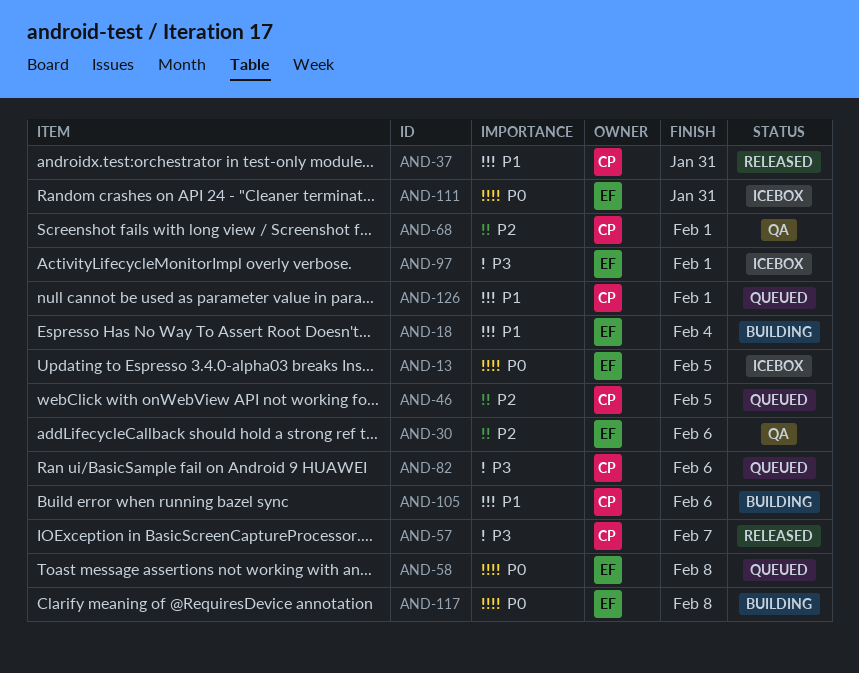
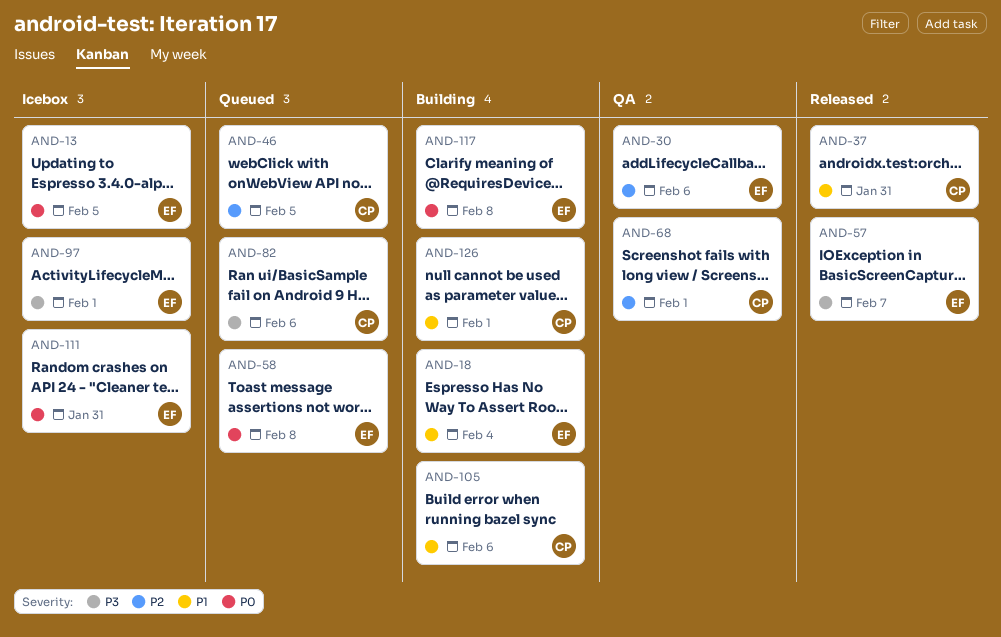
AND-57, owner: CP -> EF
AND-126, status: Queued -> Building

